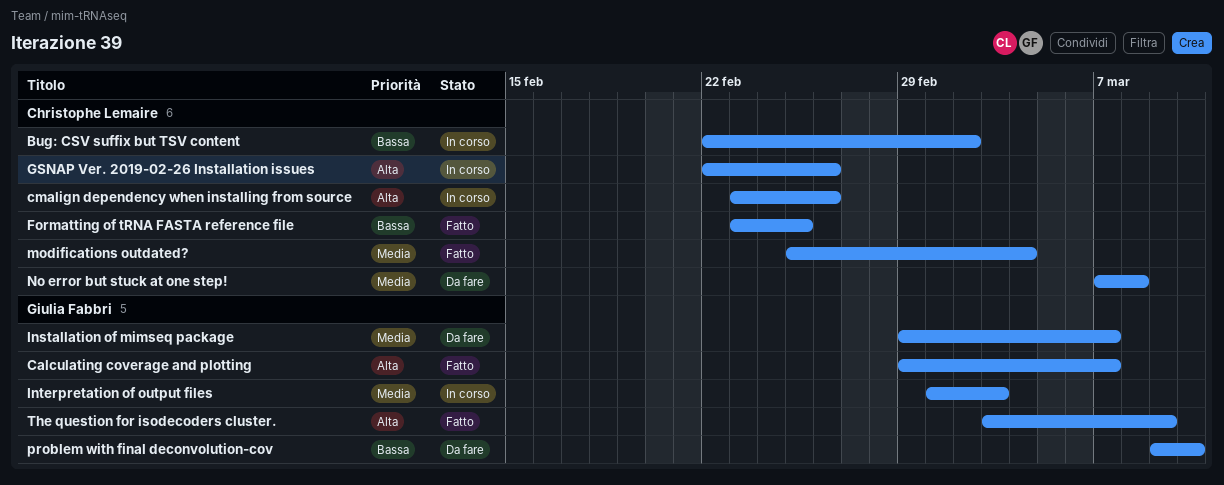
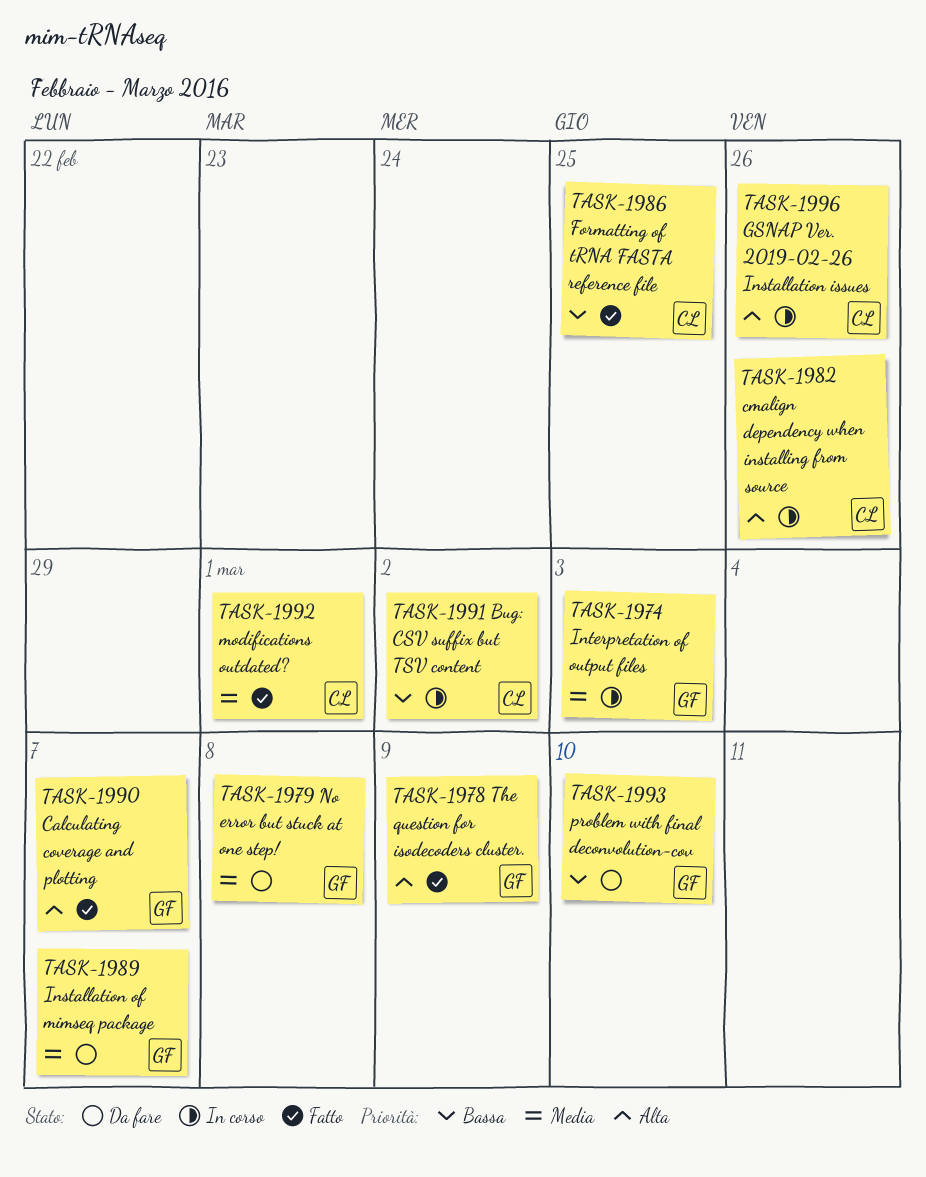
modifications outdated?, due: Mar 4 -> Mar 1
No error but stuck at one step!, owner: Christophe Lemaire -> Giulia Fabbri

